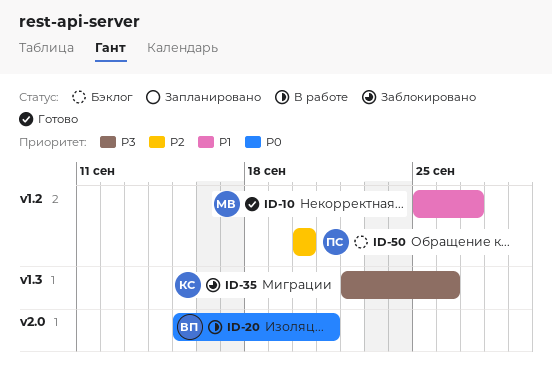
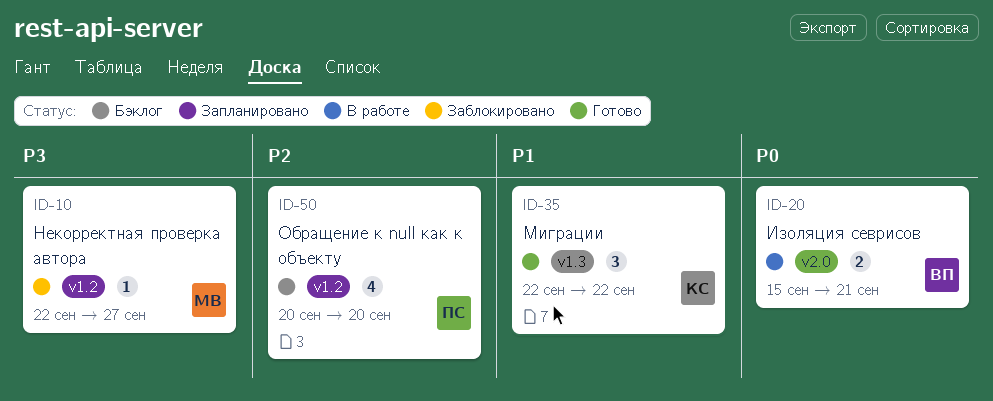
ID-10, status: Готово -> Заблокировано
ID-10, priority: P1 -> P3
ID-10, start: Sep 25 -> Sep 22
ID-35, status: Заблокировано -> Готово
ID-35, priority: P3 -> P1
ID-35, due: Sep 26 -> Sep 22

